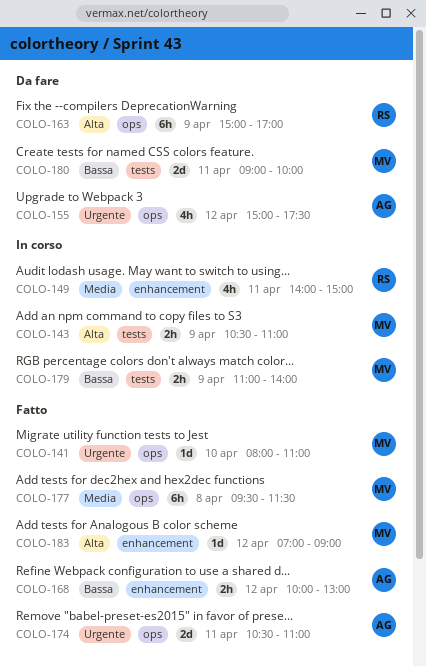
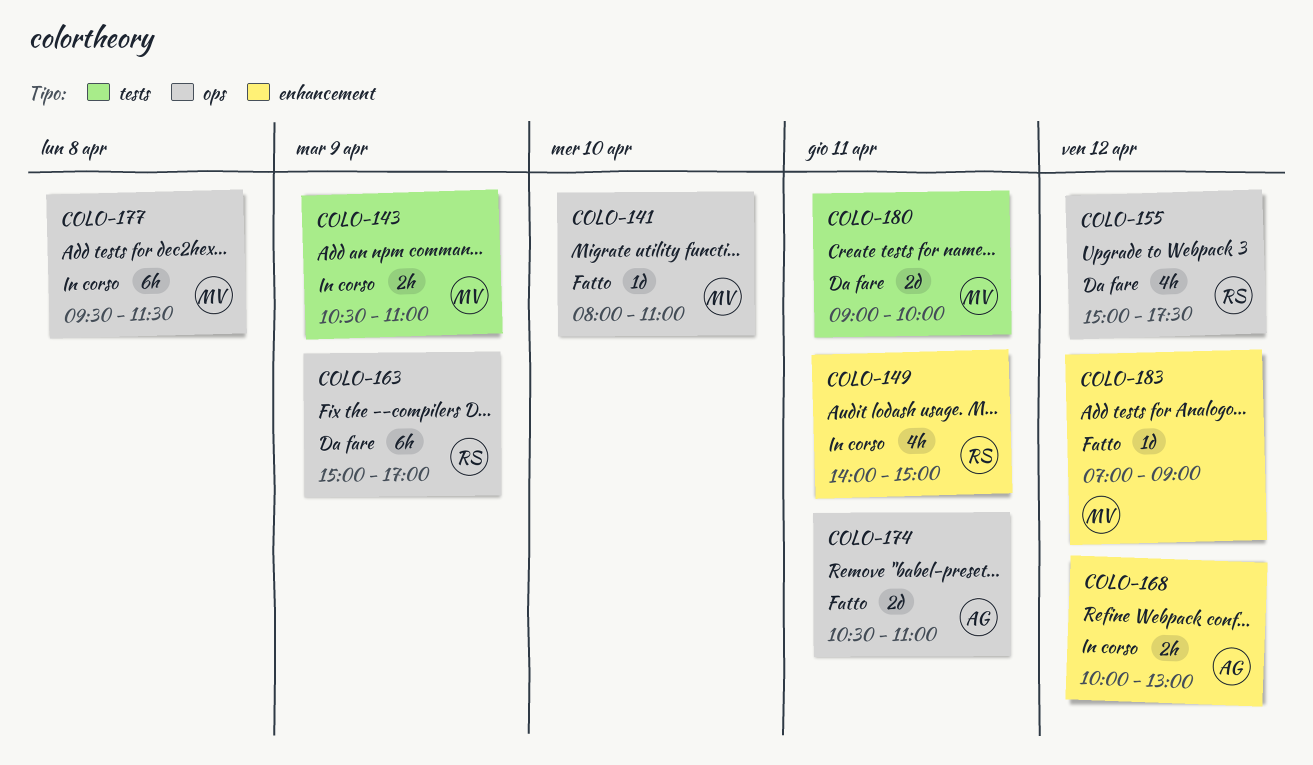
COLO-155, owner: AG -> RS
COLO-168, status: Fatto -> In corso
COLO-177, status: Fatto -> In corso
COLO-179: present -> none

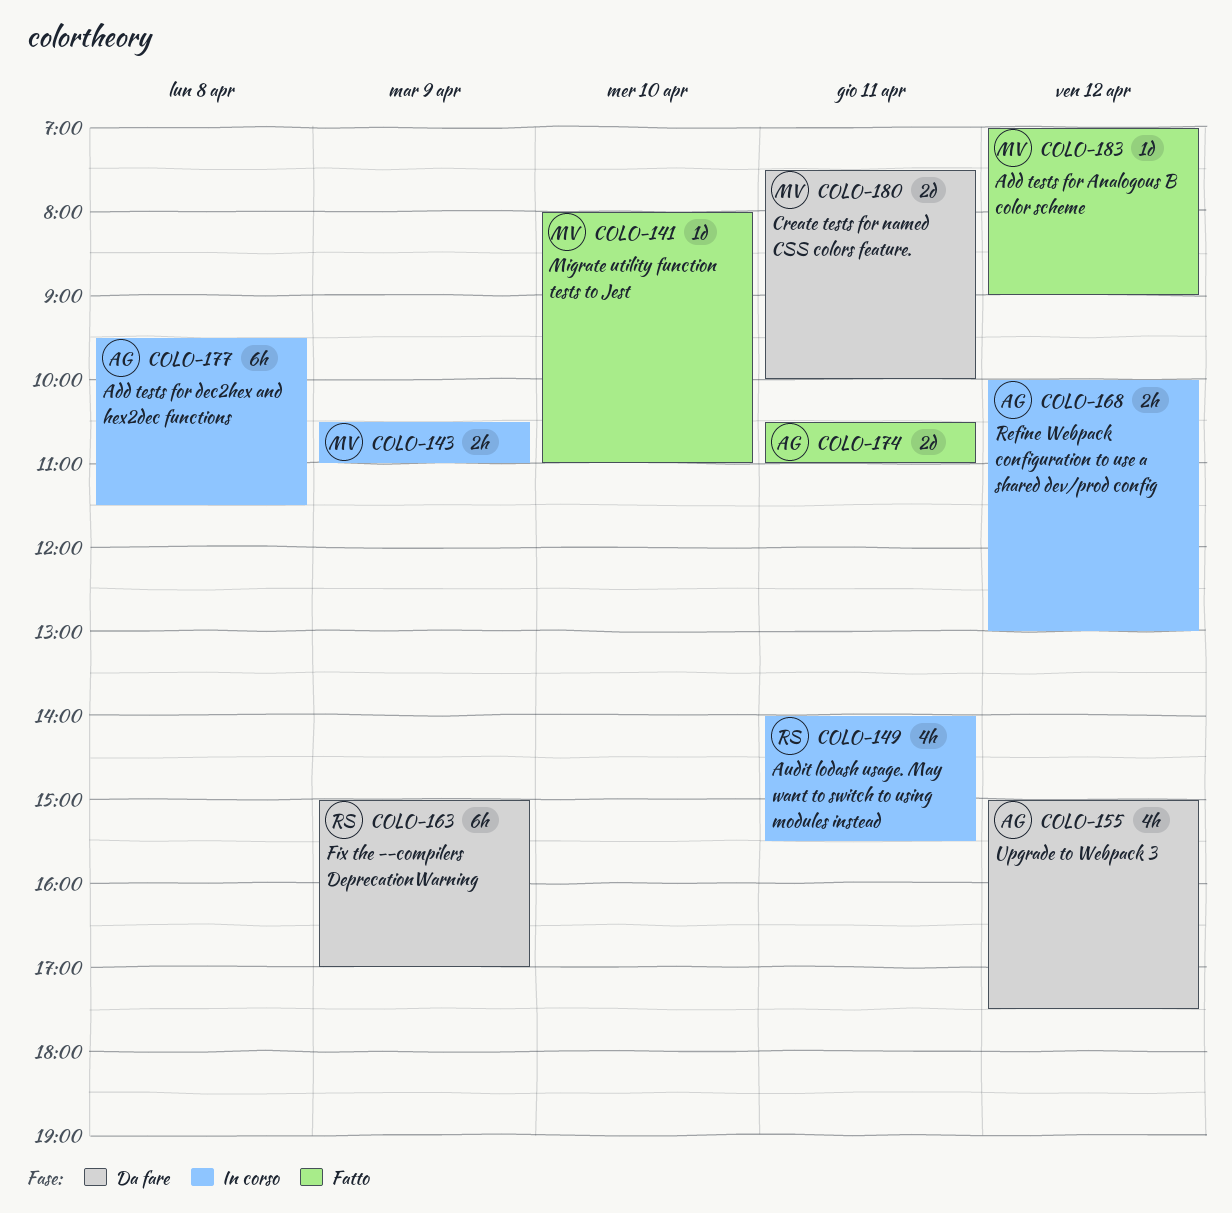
COLO-149, ends: 15:00 -> 15:30
COLO-155, owner: RS -> AG
COLO-177, owner: MV -> AG
COLO-180, begins: 09:00 -> 07:30

